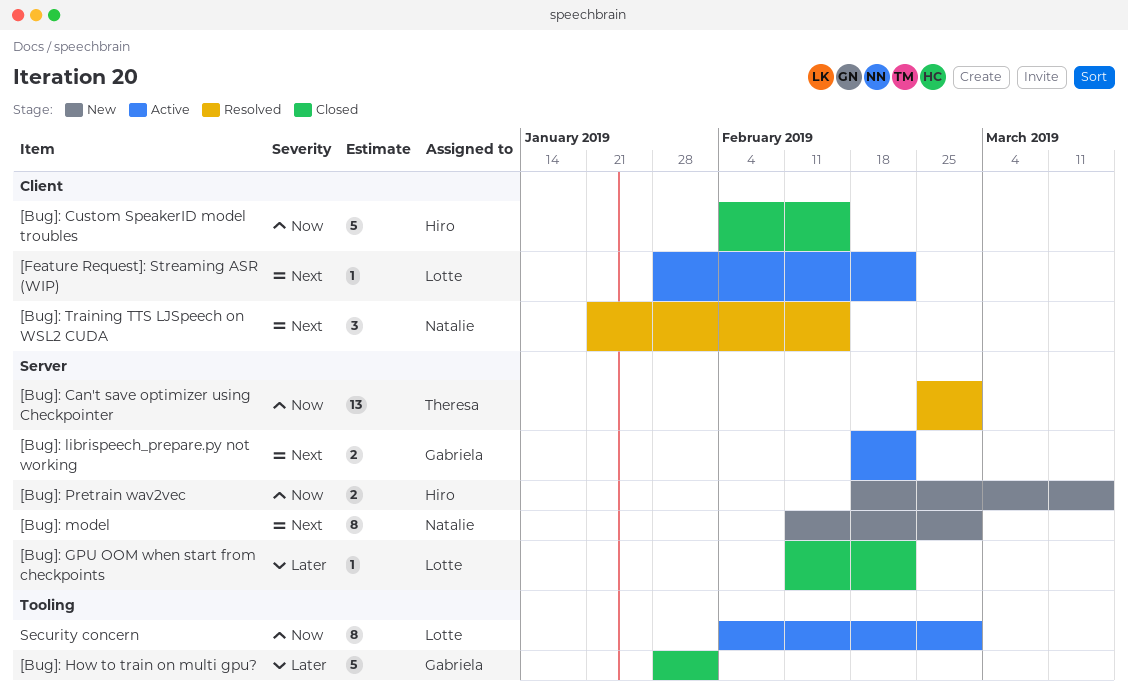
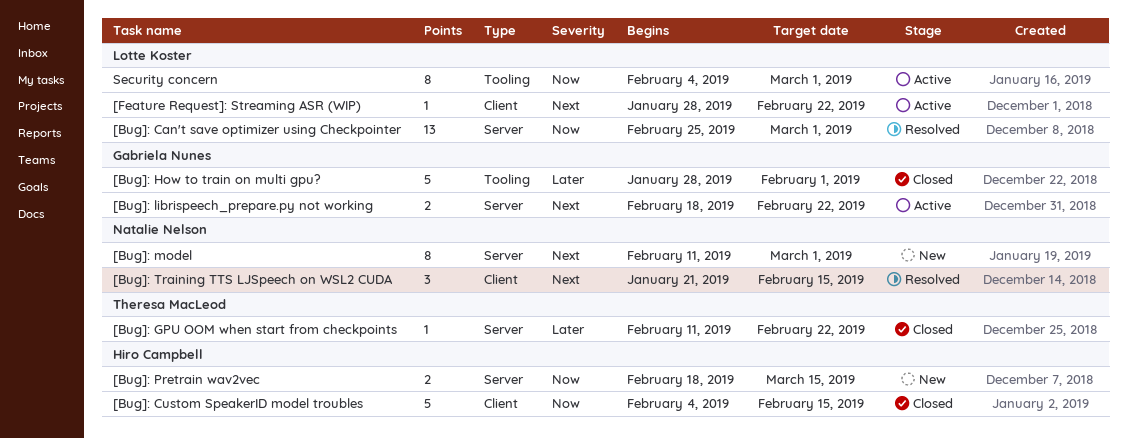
[Bug]: Can't save optimizer using Checkpointer, owner: Theresa MacLeod -> Lotte Koster
[Bug]: GPU OOM when start from checkpoints, owner: Lotte Koster -> Theresa MacLeod

